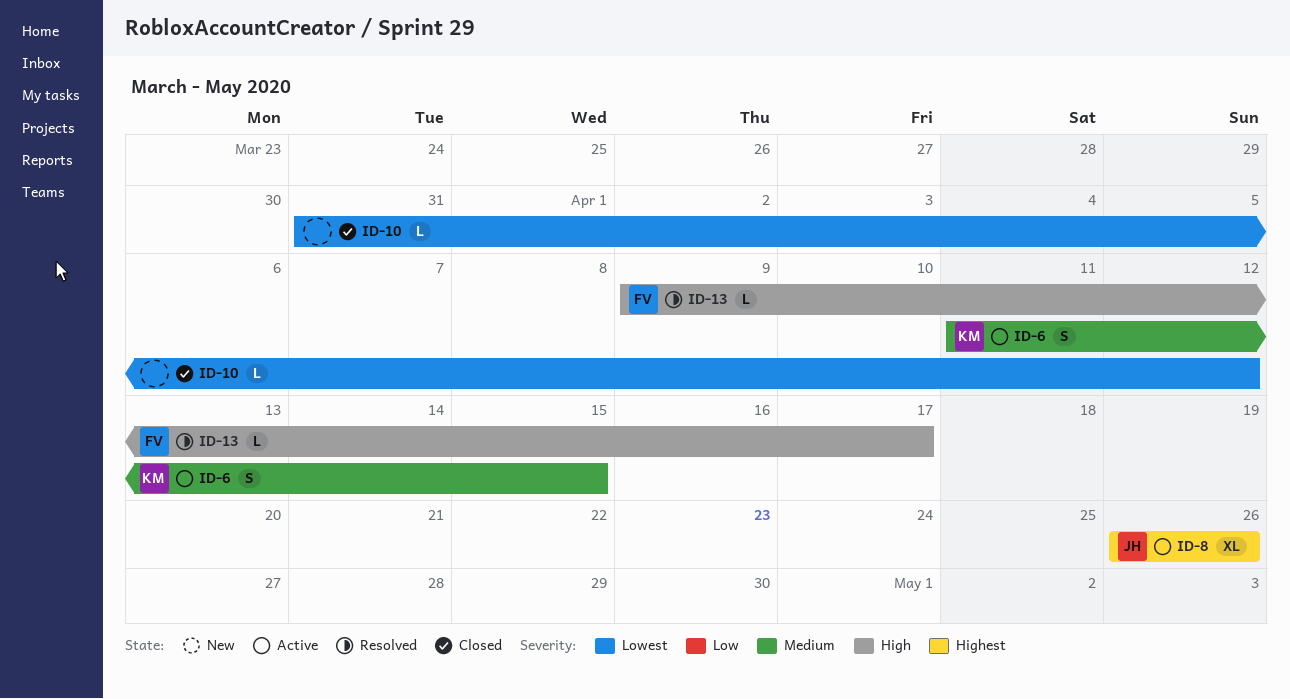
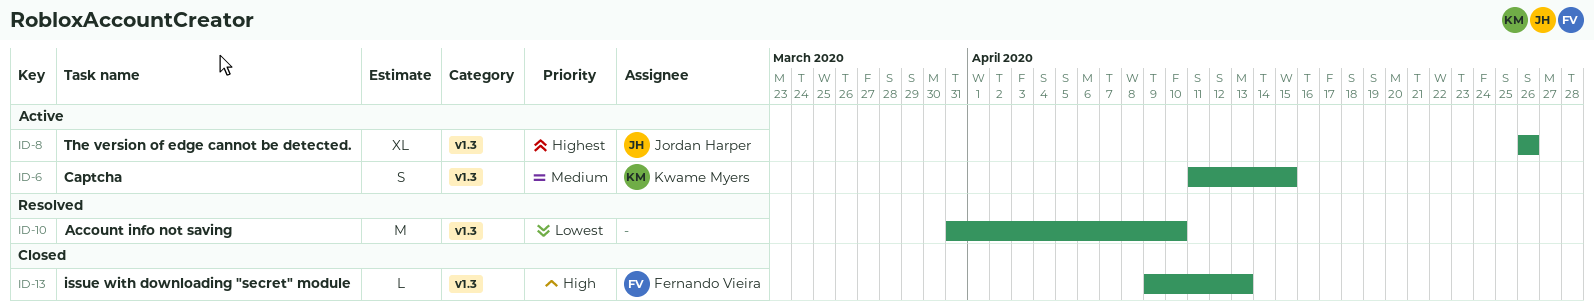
ID-10, status: Closed -> Resolved
ID-10, estimate: L -> M
ID-10, due: Apr 12 -> Apr 10
ID-13, status: Resolved -> Closed
ID-13, due: Apr 17 -> Apr 13

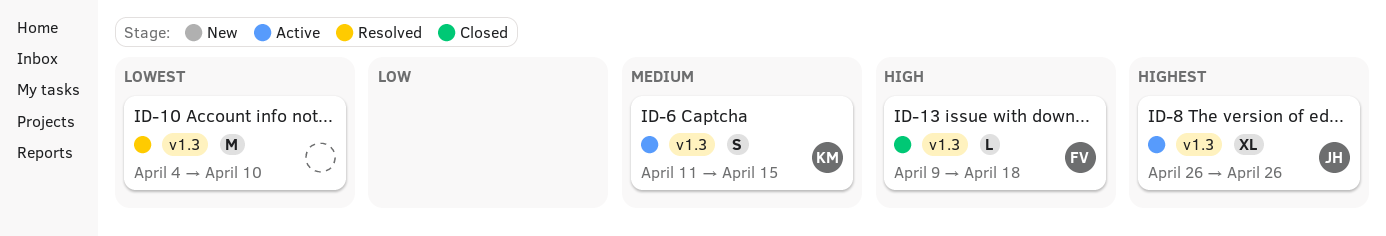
ID-10, start: Mar 31 -> Apr 4
ID-13, due: Apr 13 -> Apr 18

